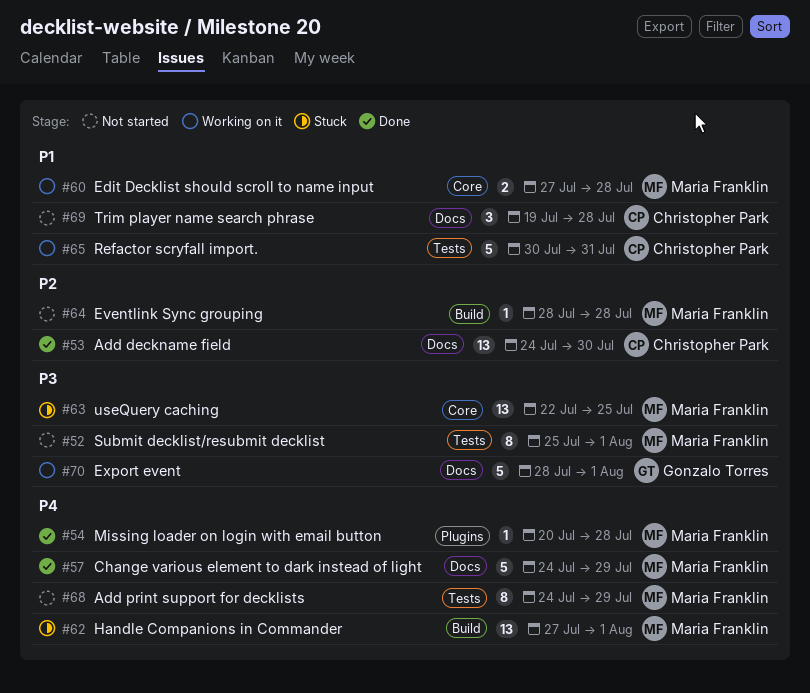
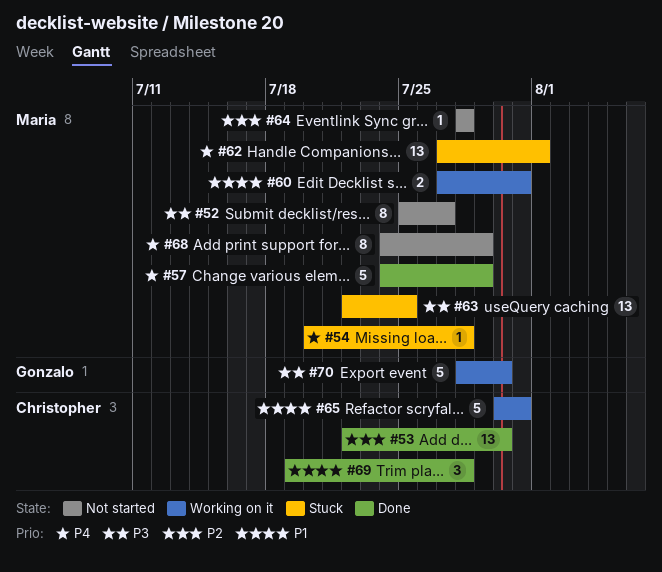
#52, due: Aug 1 -> Jul 27
#53, start: Jul 24 -> Jul 22
#54, status: Done -> Stuck
#60, due: Jul 28 -> Jul 31
#69, status: Not started -> Done
#70, due: Aug 1 -> Jul 30

